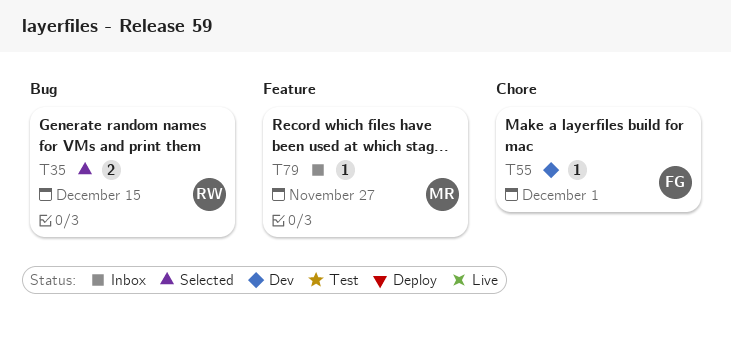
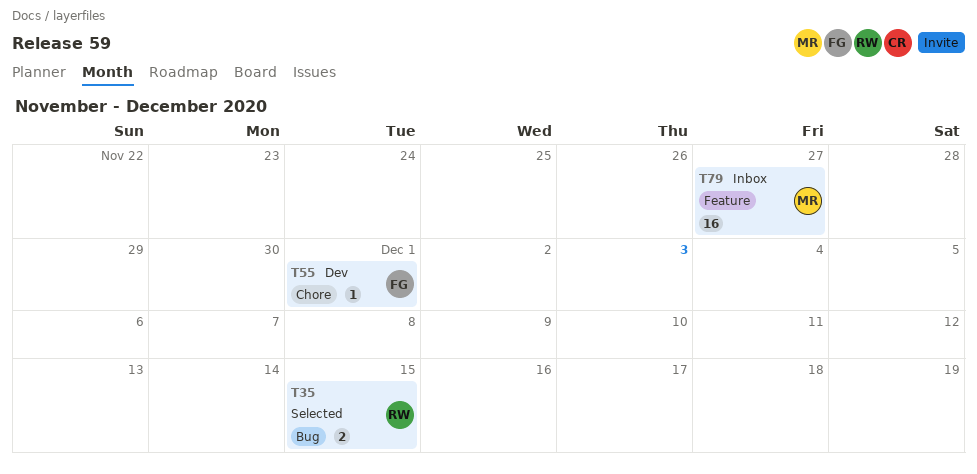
T79, estimate: 1 -> 16

